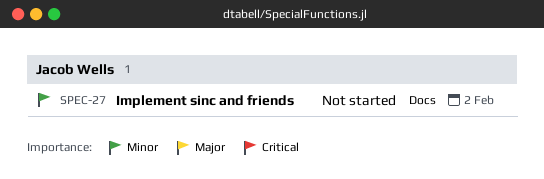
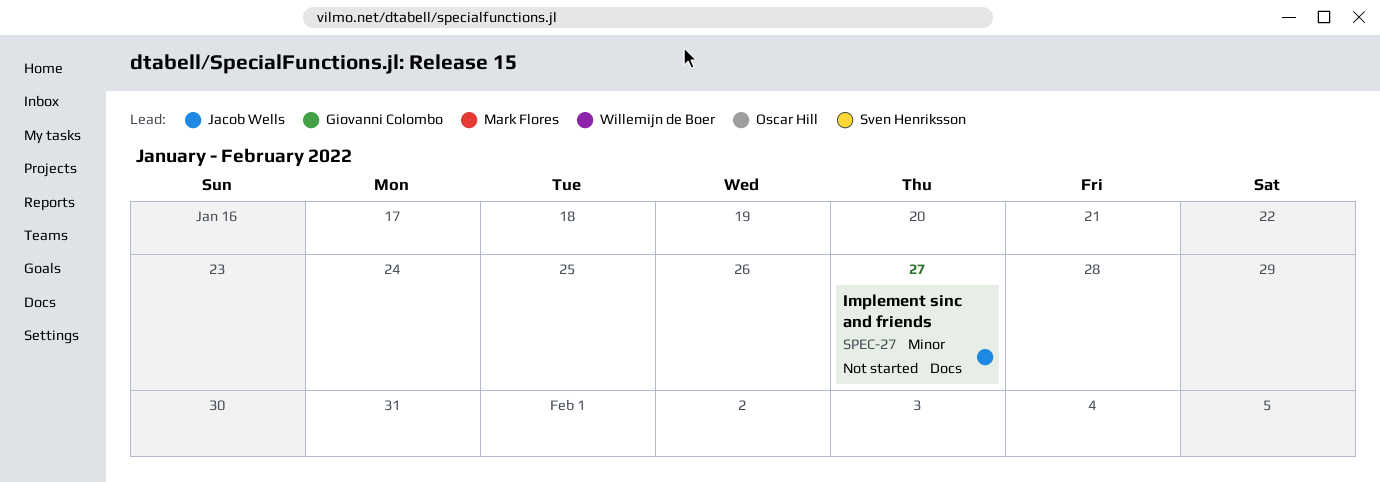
SPEC-27, due: Feb 2 -> Jan 27

